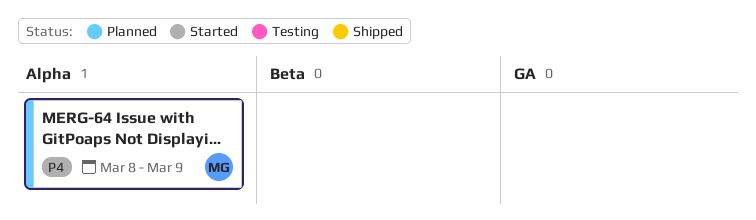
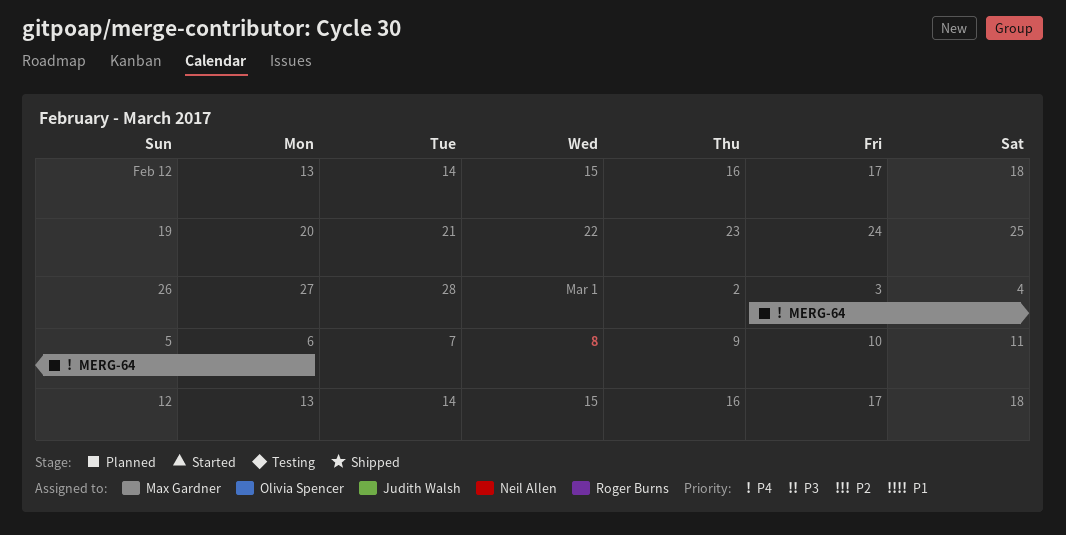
MERG-64, start: Mar 8 -> Mar 3
MERG-64, due: Mar 9 -> Mar 6

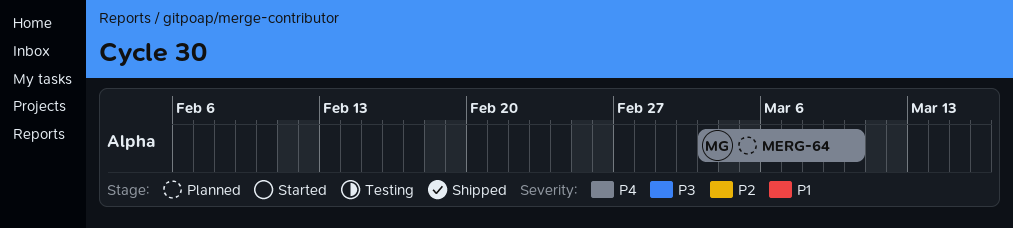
MERG-64, due: Mar 6 -> Mar 10

